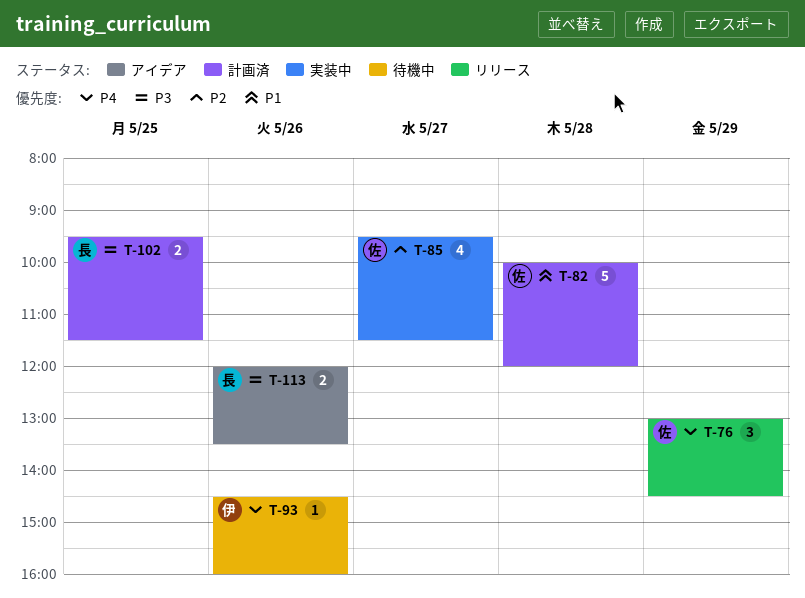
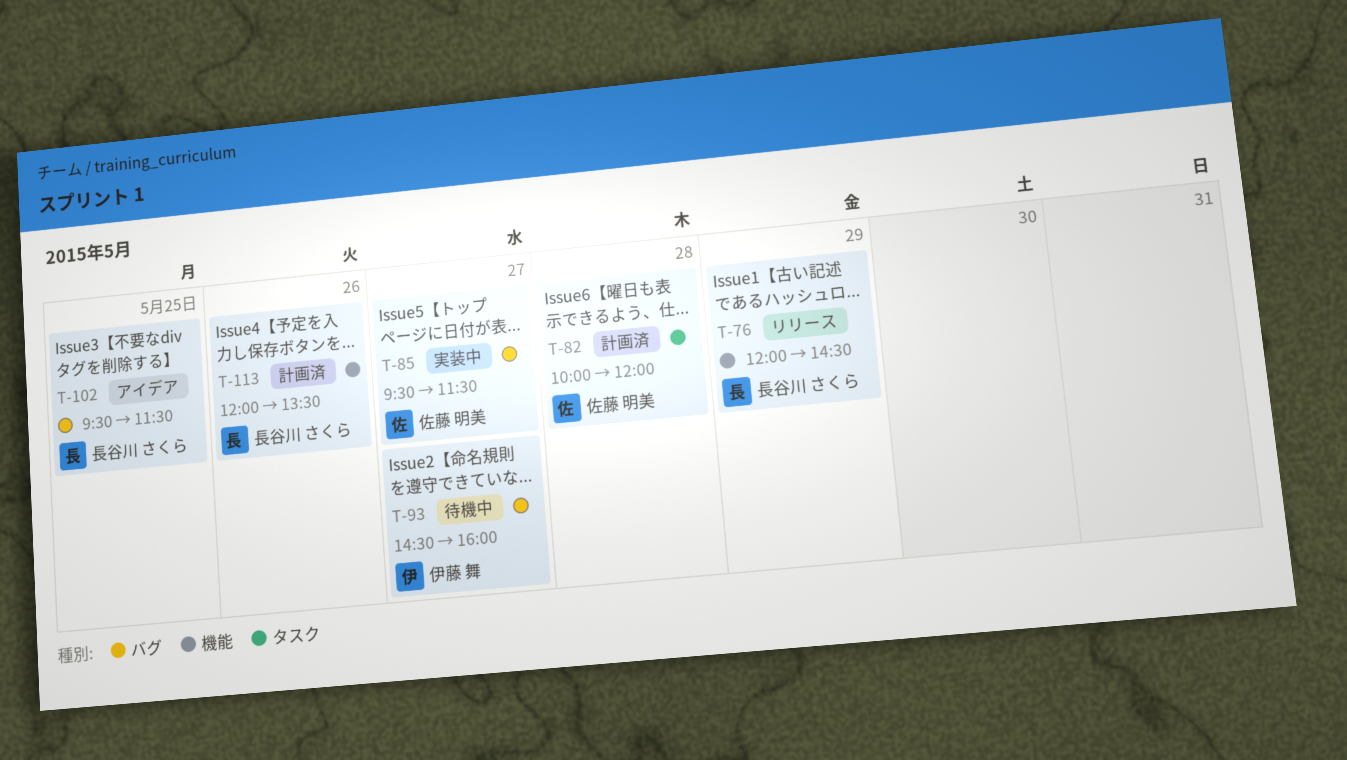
T-76, owner: 佐藤 明美 -> 長谷川 さくら
T-76, begins: 13:00 -> 12:00
T-93, day: May 26 -> May 27
T-102, status: 計画済 -> アイデア
T-113, status: アイデア -> 計画済

